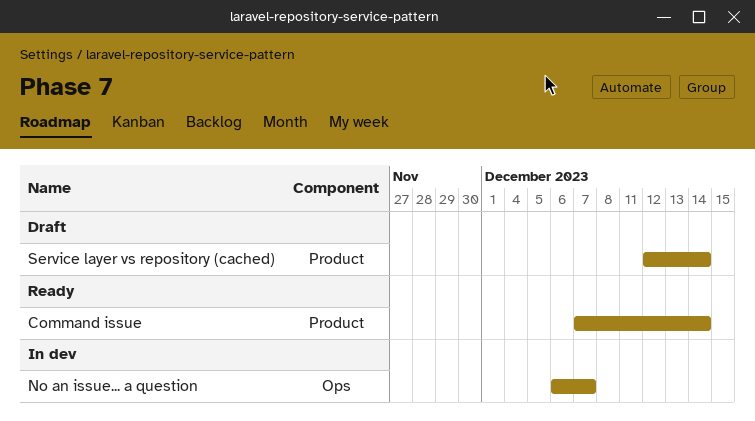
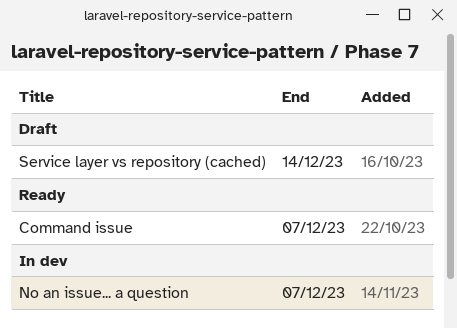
Command issue, due: Dec 14 -> Dec 7

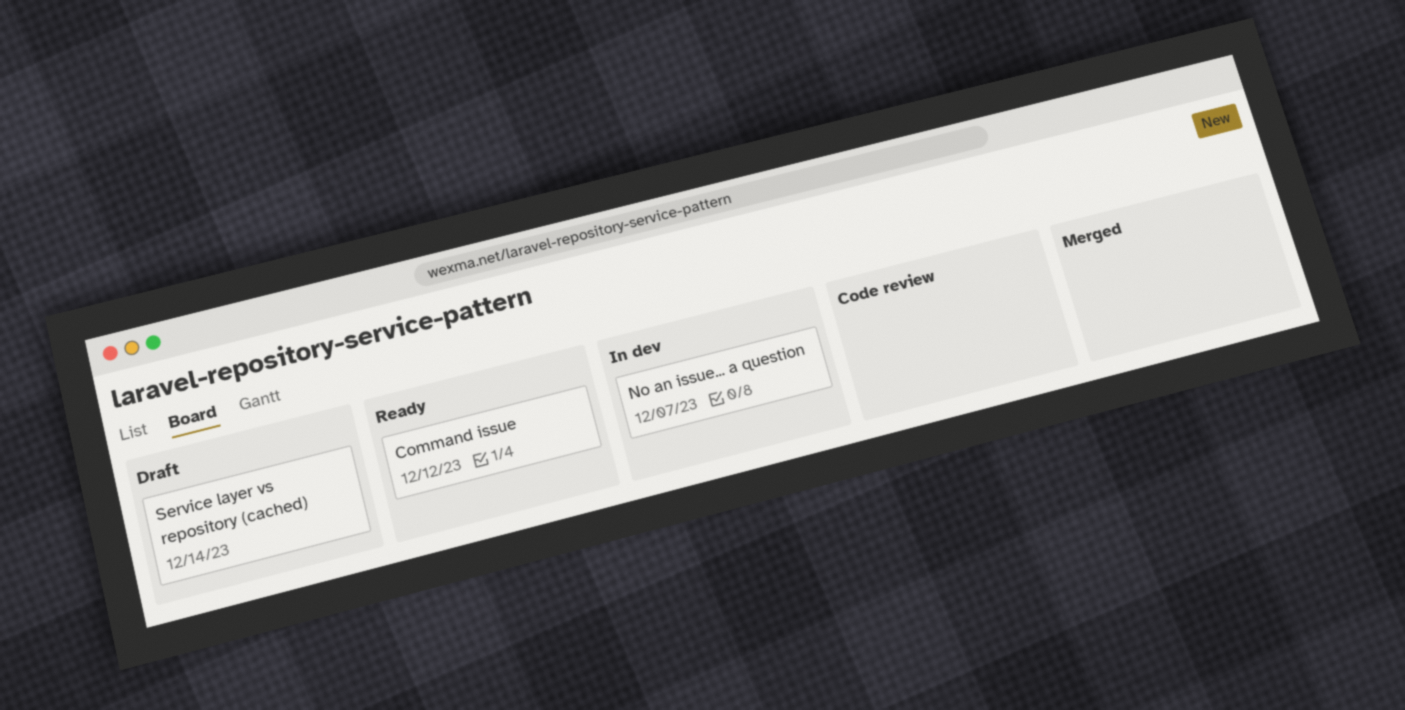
Command issue, due: Dec 7 -> Dec 12

